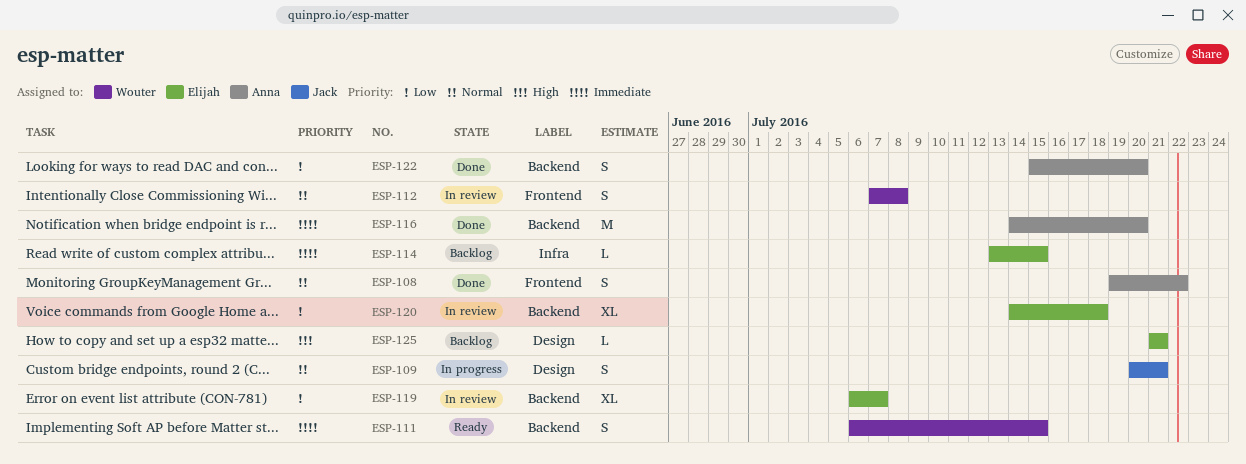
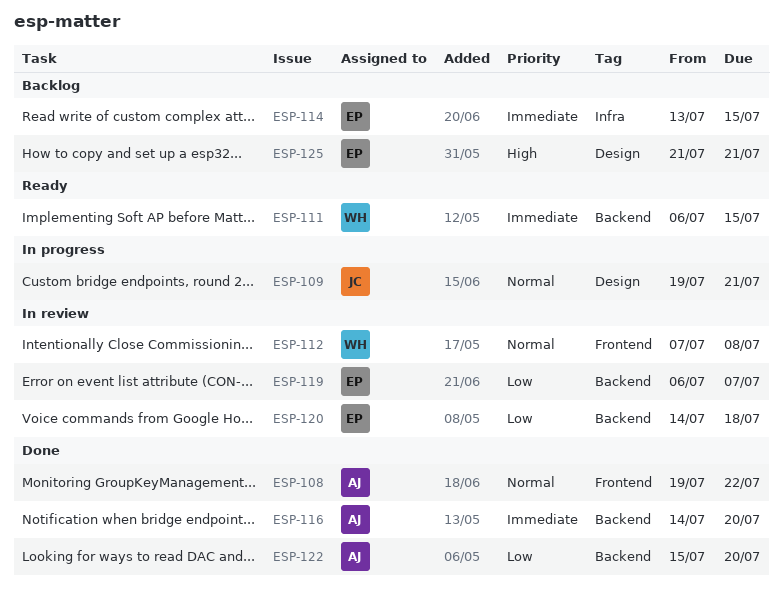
ESP-109, start: Jul 20 -> Jul 19

